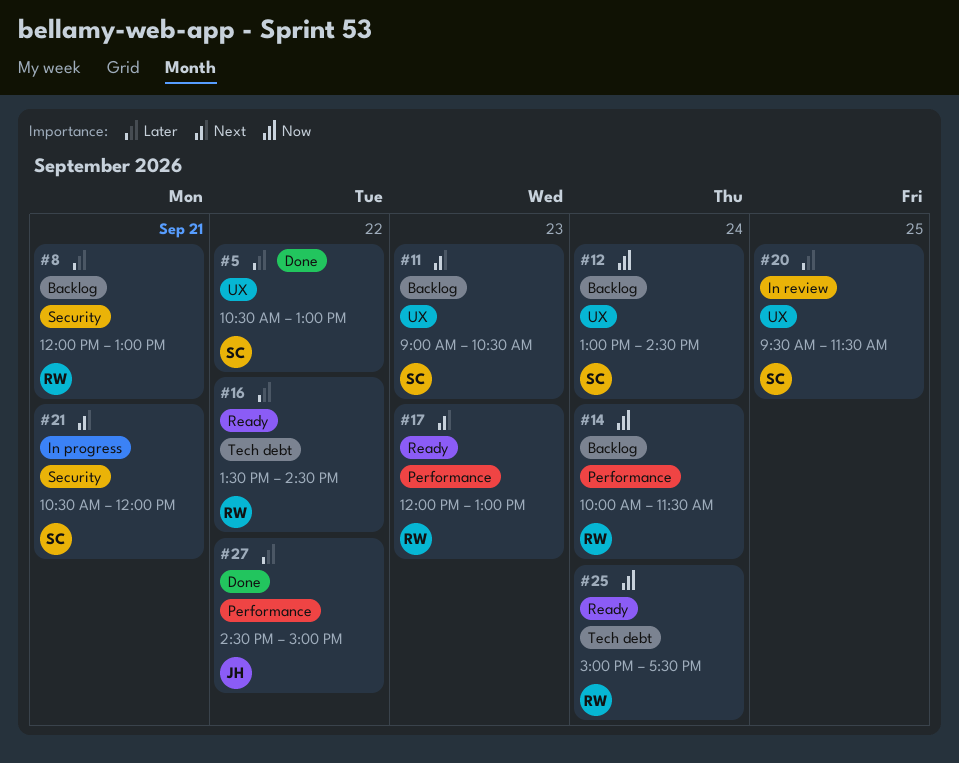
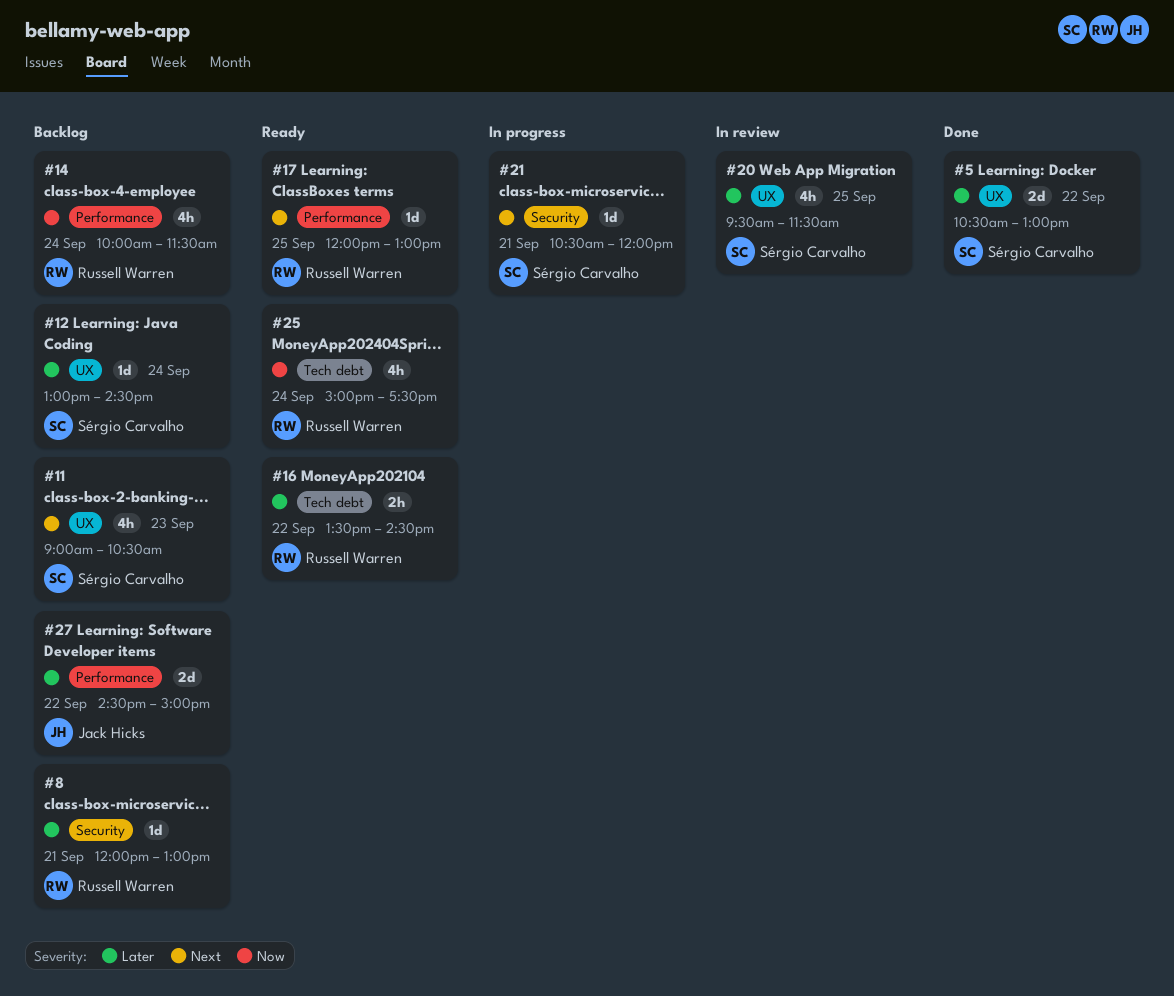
#12, priority: Now -> Later
#17, day: Sep 23 -> Sep 25
#27, status: Done -> Backlog

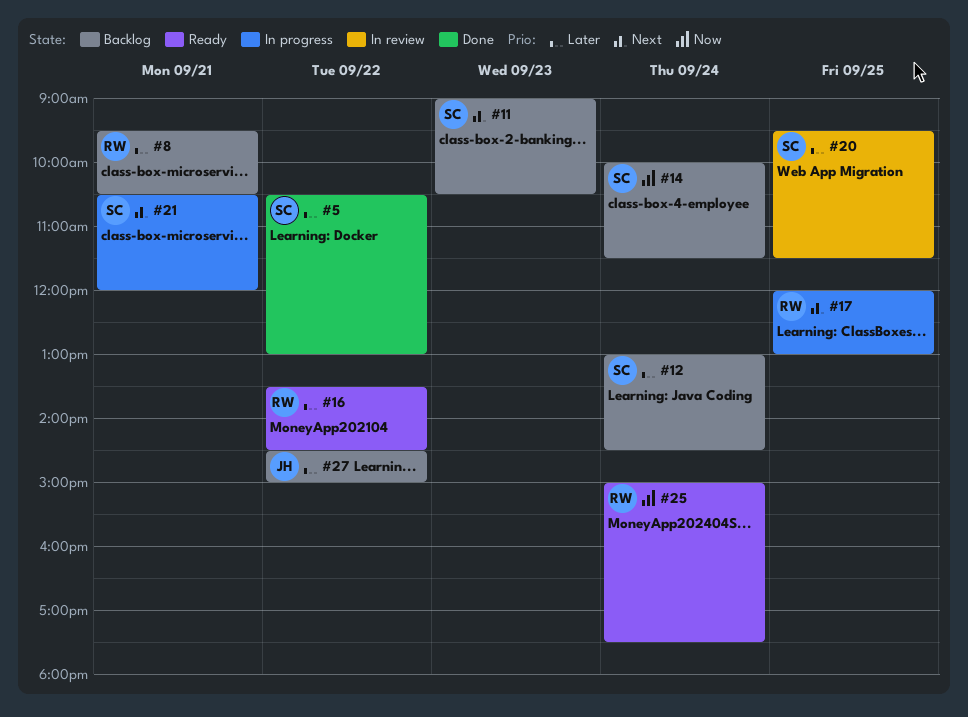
#8, begins: 12:00 -> 09:30
#8, ends: 13:00 -> 10:30
#14, owner: Russell Warren -> Sérgio Carvalho
#17, status: Ready -> In progress

